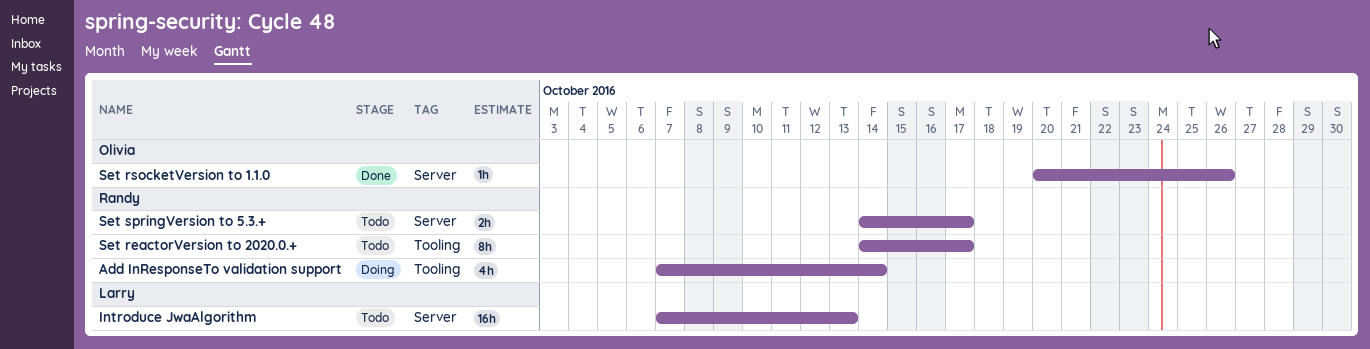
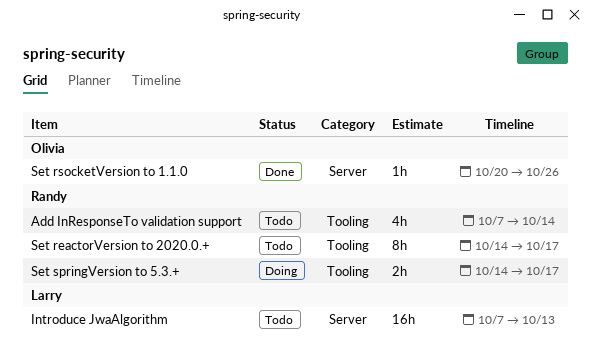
Add InResponseTo validation support, status: Doing -> Todo
Set springVersion to 5.3.+, status: Todo -> Doing
Set springVersion to 5.3.+, label: Server -> Tooling

